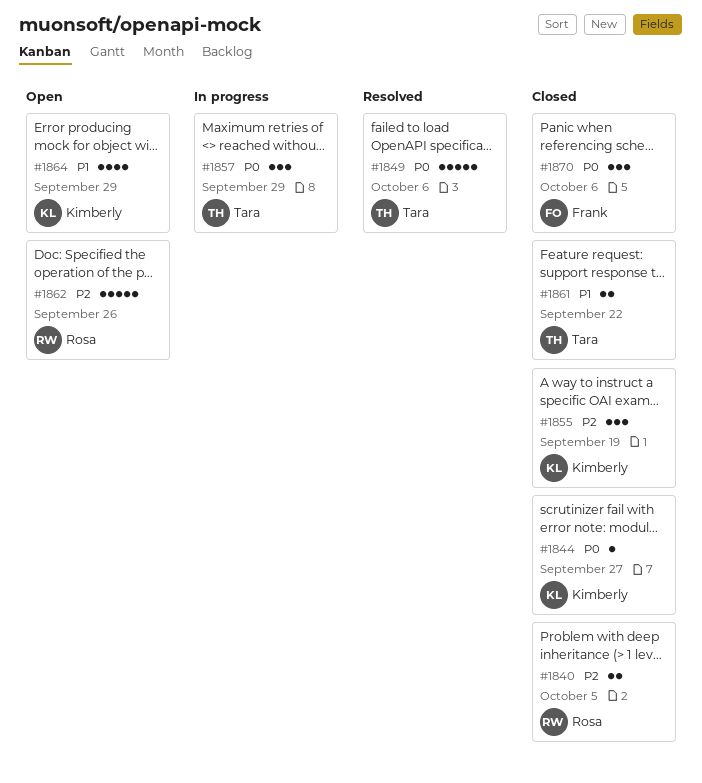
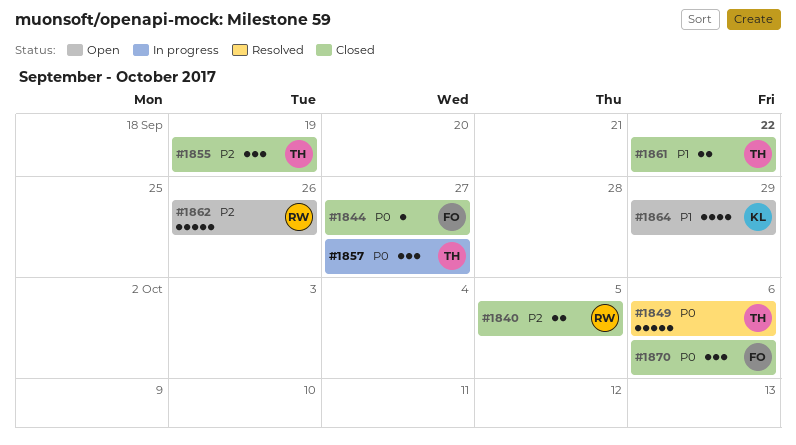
#1844, owner: Kimberly -> Frank
#1855, owner: Kimberly -> Tara
#1857, due: Sep 29 -> Sep 27

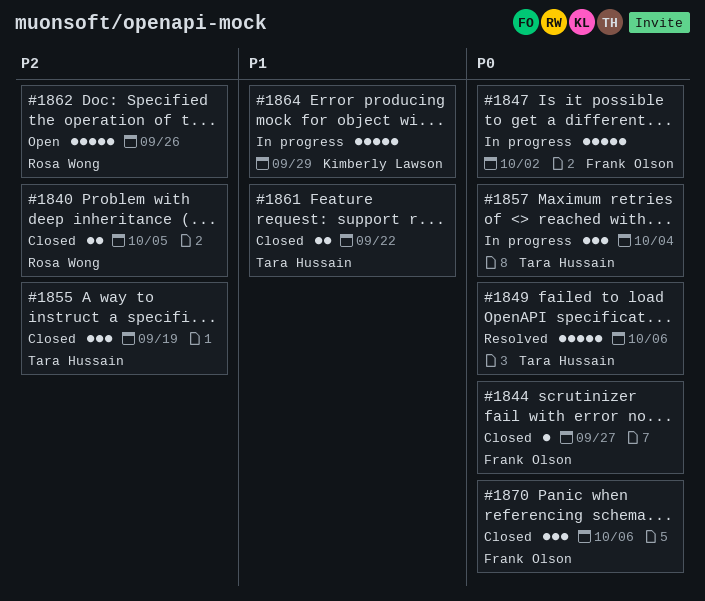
#1847: none -> present
#1857, due: Sep 27 -> Oct 4
#1864, status: Open -> In progress
#1864, estimate: 4 -> 5

